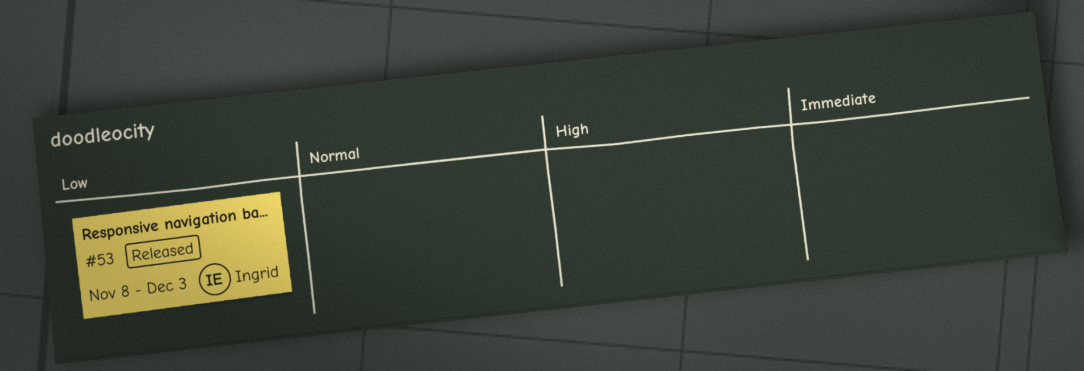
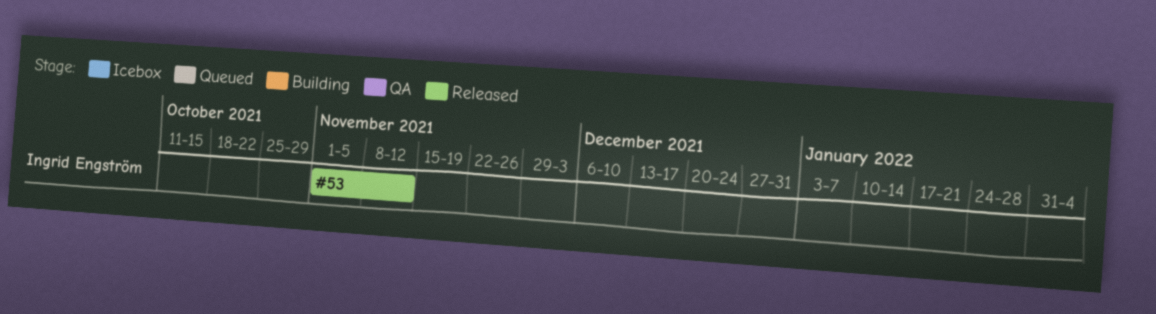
#53, start: Nov 8 -> Nov 1
#53, due: Dec 3 -> Nov 12

